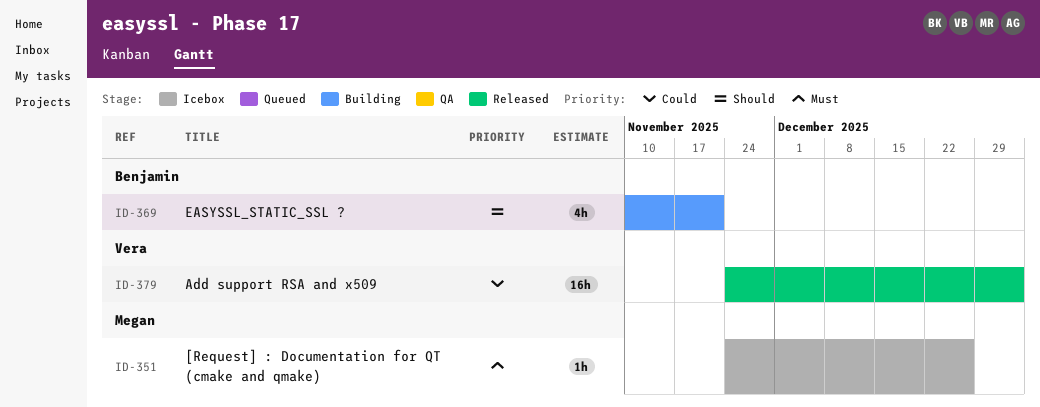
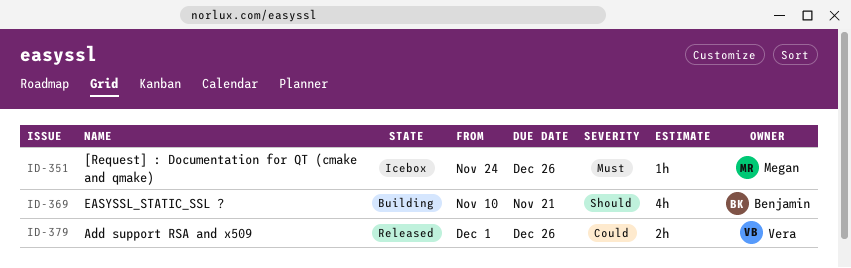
ID-379, estimate: 16h -> 2h
ID-379, start: Nov 24 -> Dec 1
ID-379, due: Jan 2 -> Dec 26

